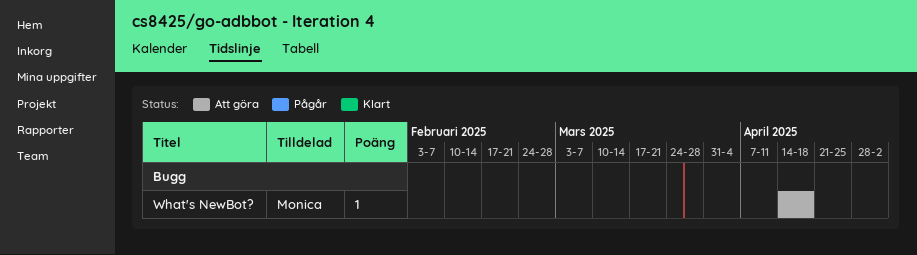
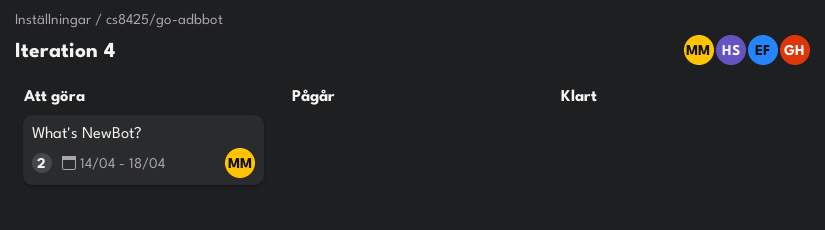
What's NewBot?, estimate: 1 -> 2

